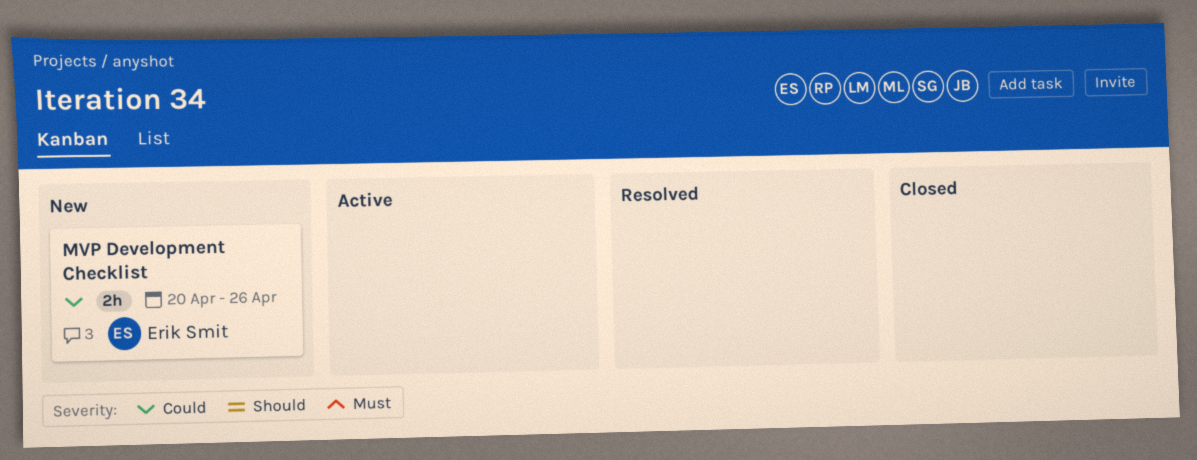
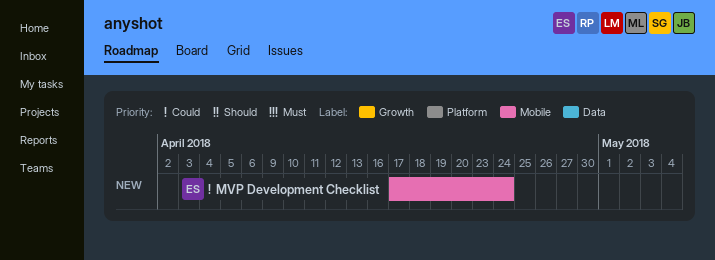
MVP Development Checklist, start: Apr 20 -> Apr 17
MVP Development Checklist, due: Apr 26 -> Apr 24

